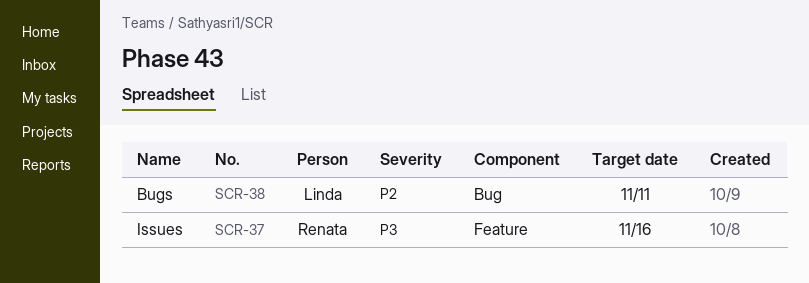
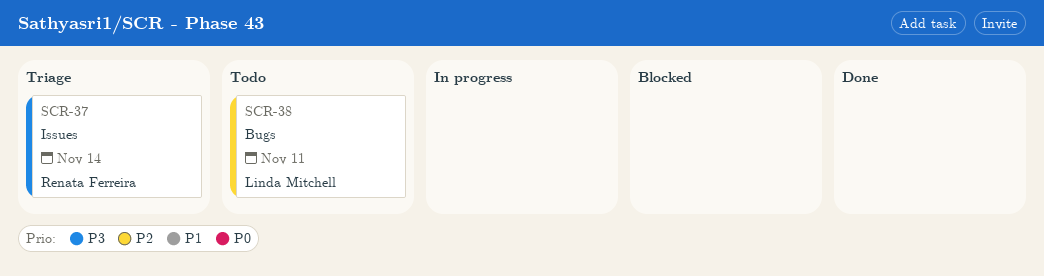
SCR-37, due: Nov 16 -> Nov 14

